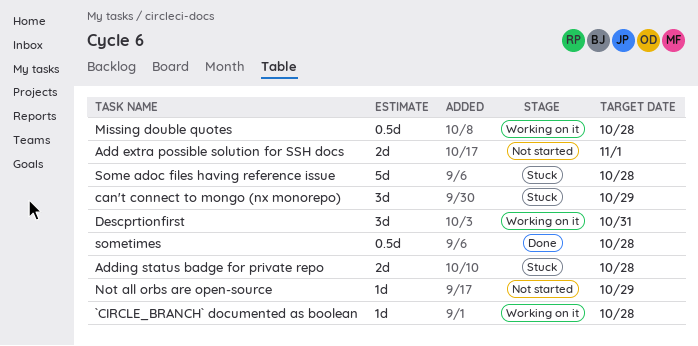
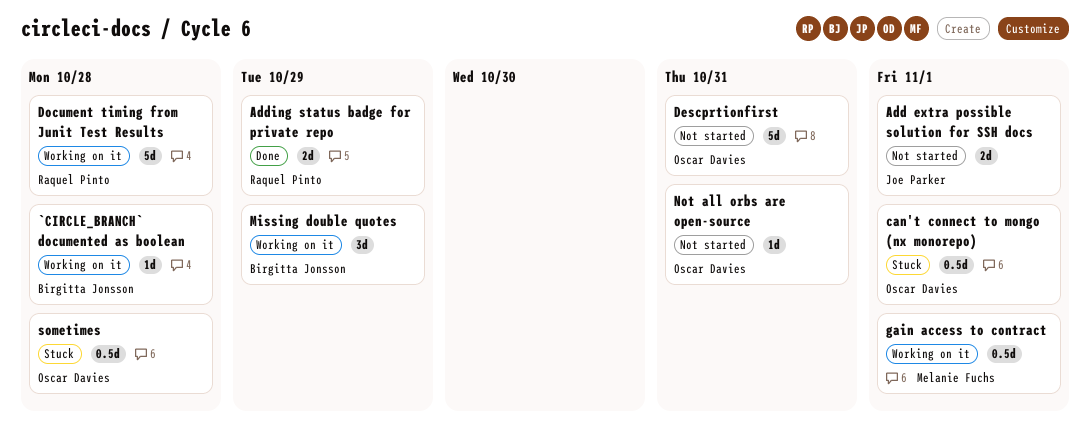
Adding status badge for private repo, status: Stuck -> Done
Adding status badge for private repo, due: Oct 28 -> Oct 29
can't connect to mongo (nx monorepo), estimate: 3d -> 0.5d
can't connect to mongo (nx monorepo), due: Oct 29 -> Nov 1
Descprtionfirst, status: Working on it -> Not started
Descprtionfirst, estimate: 3d -> 5d
Document timing from Junit Test Results: none -> present
gain access to contract: none -> present
Missing double quotes, estimate: 0.5d -> 3d
Missing double quotes, due: Oct 28 -> Oct 29
Not all orbs are open-source, due: Oct 29 -> Oct 31
Some adoc files having reference issue: present -> none
sometimes, status: Done -> Stuck

